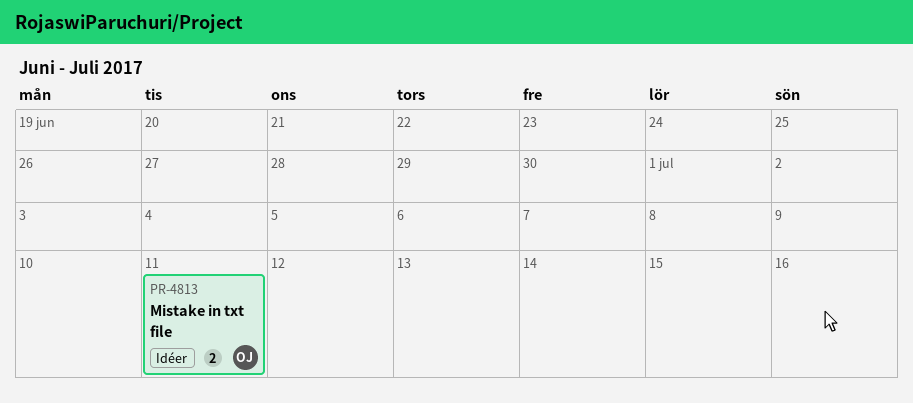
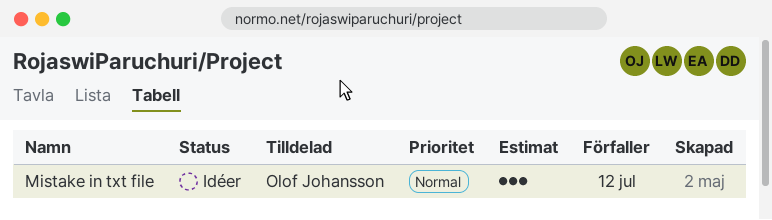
Mistake in txt file, estimate: 2 -> 3
Mistake in txt file, due: Jul 11 -> Jul 12

